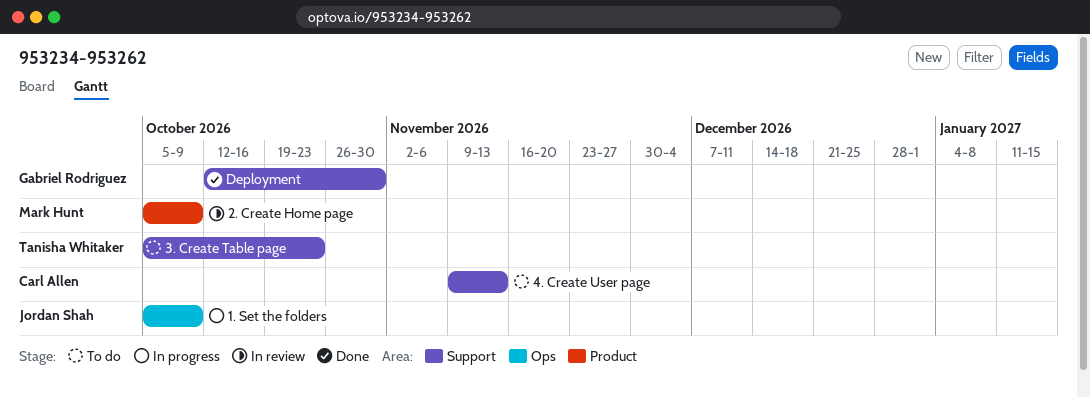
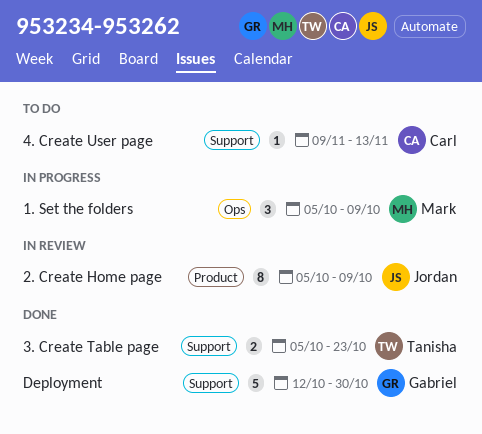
1. Set the folders, owner: Jordan Shah -> Mark Hunt
2. Create Home page, owner: Mark Hunt -> Jordan Shah
3. Create Table page, status: To do -> Done

